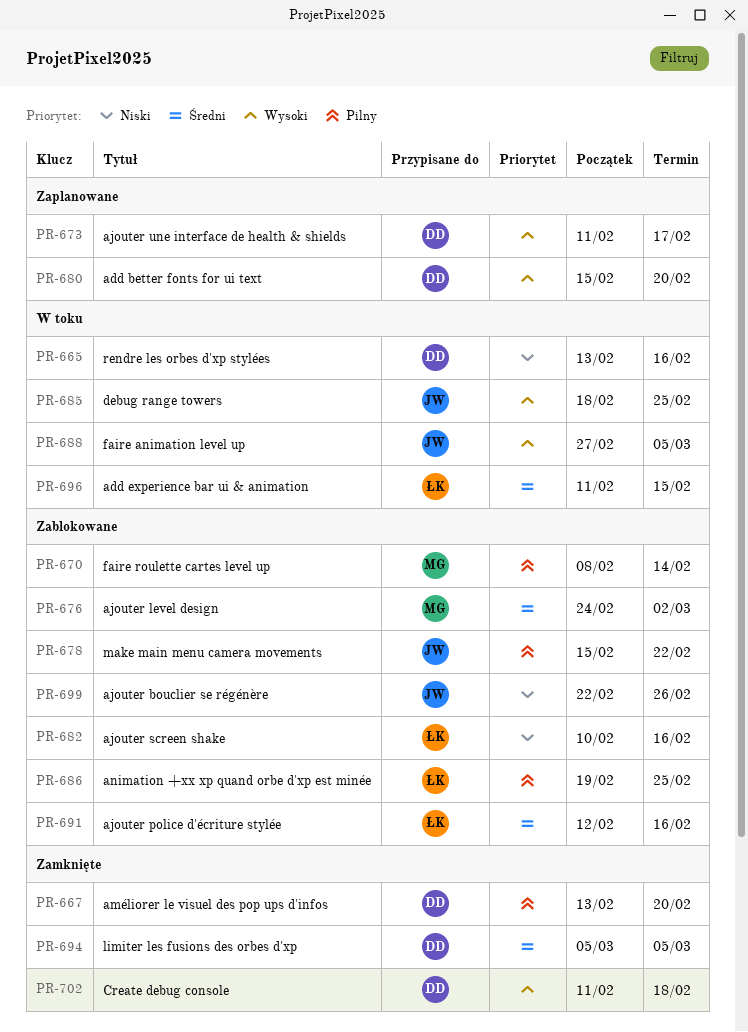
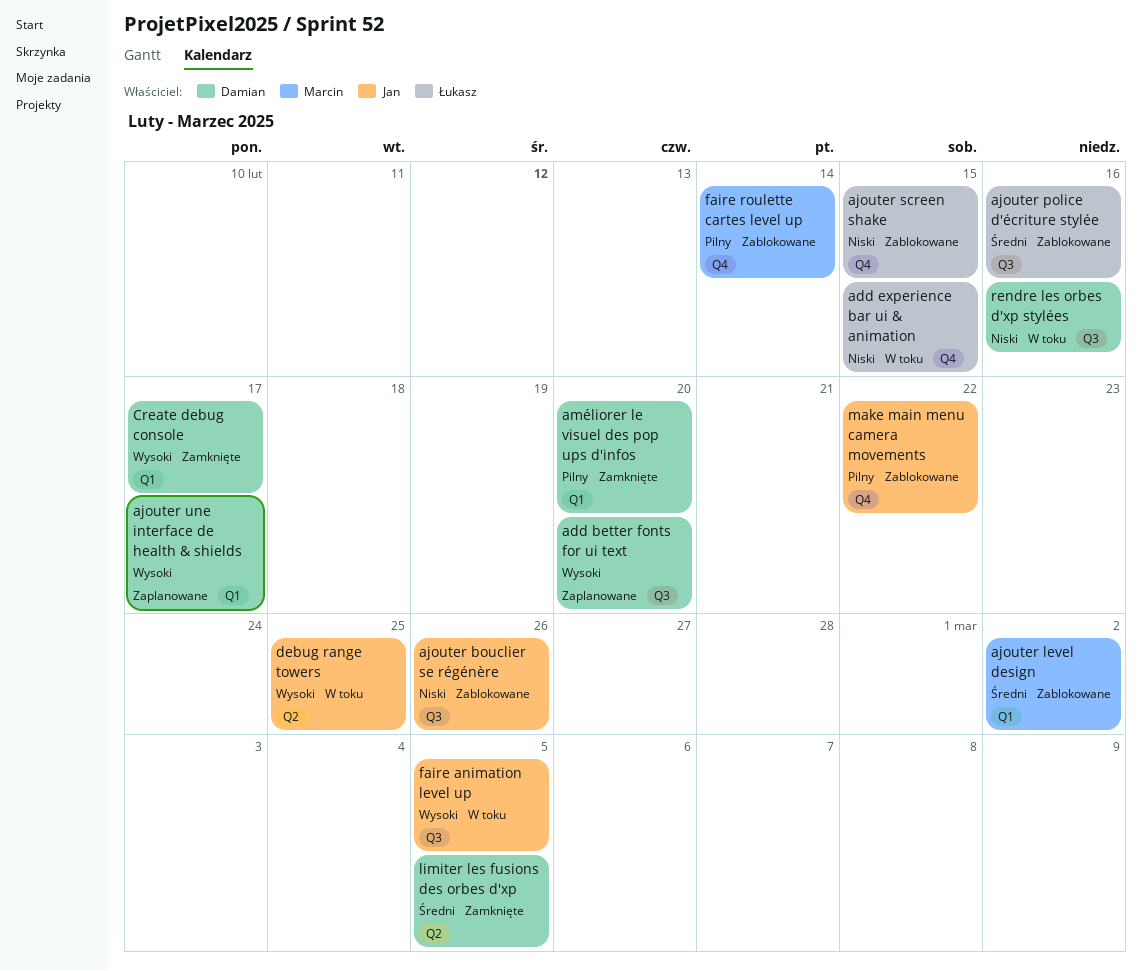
add experience bar ui & animation, priority: Średni -> Niski
ajouter screen shake, due: Feb 16 -> Feb 15
animation +xx xp quand orbe d'xp est minée: present -> none
Create debug console, due: Feb 18 -> Feb 17

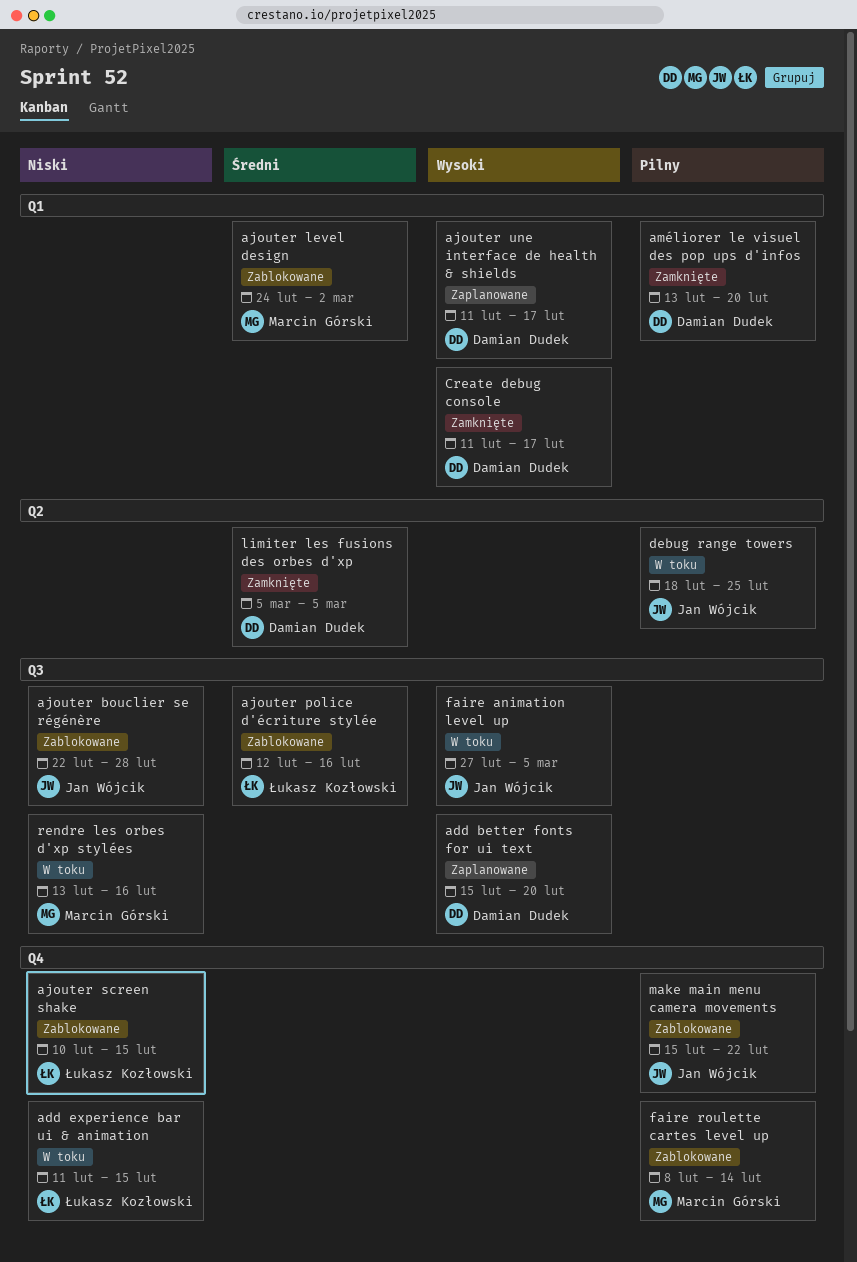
ajouter bouclier se régénère, due: Feb 26 -> Feb 28
debug range towers, priority: Wysoki -> Pilny
rendre les orbes d'xp stylées, owner: Damian Dudek -> Marcin Górski

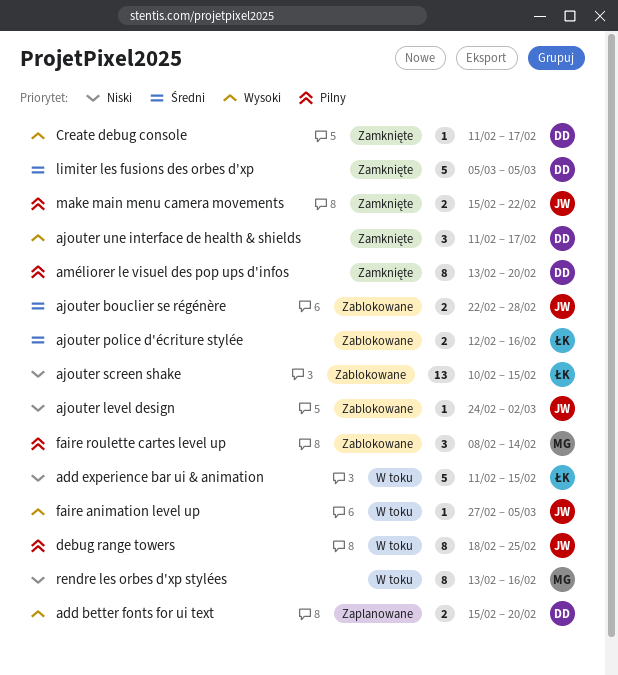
ajouter bouclier se régénère, priority: Niski -> Średni
ajouter level design, owner: Marcin Górski -> Jan Wójcik
ajouter level design, priority: Średni -> Niski
ajouter une interface de health & shields, status: Zaplanowane -> Zamknięte
make main menu camera movements, status: Zablokowane -> Zamknięte

